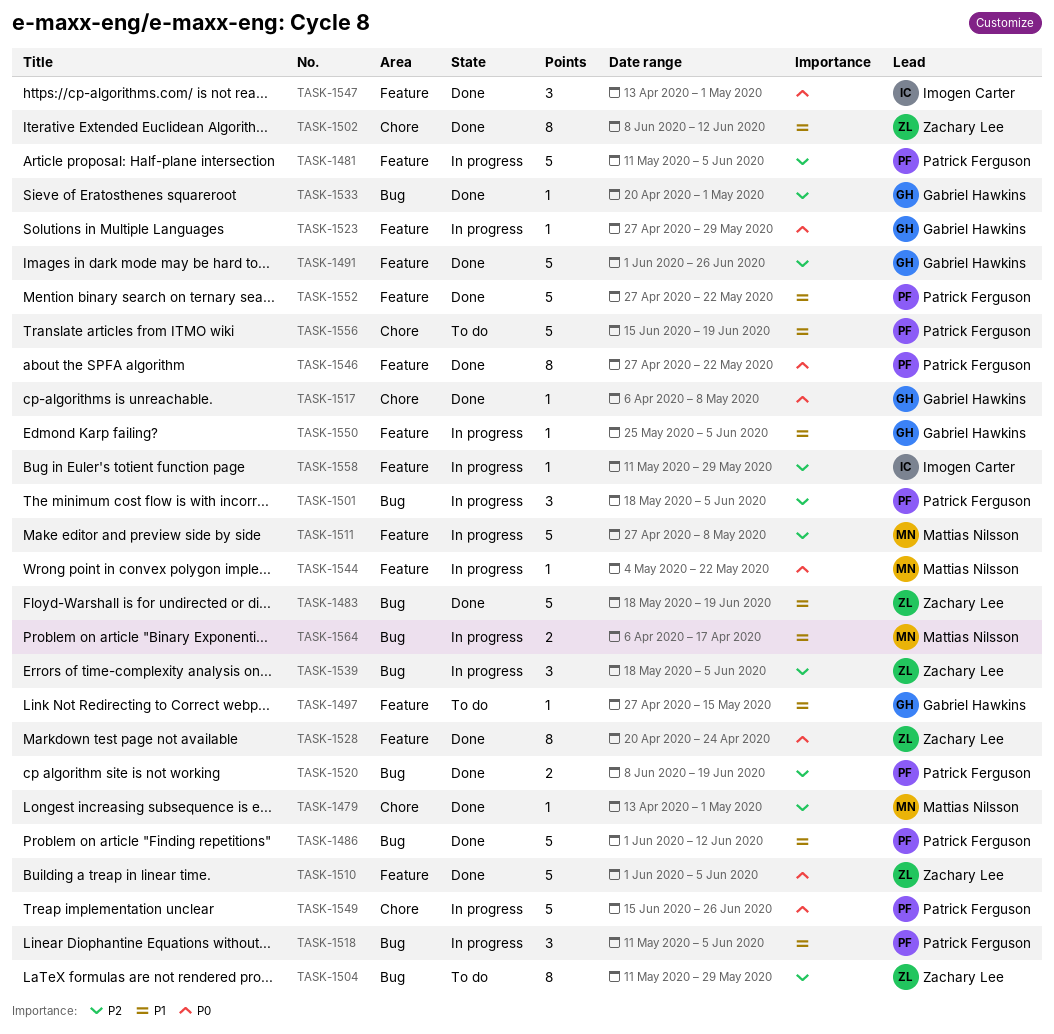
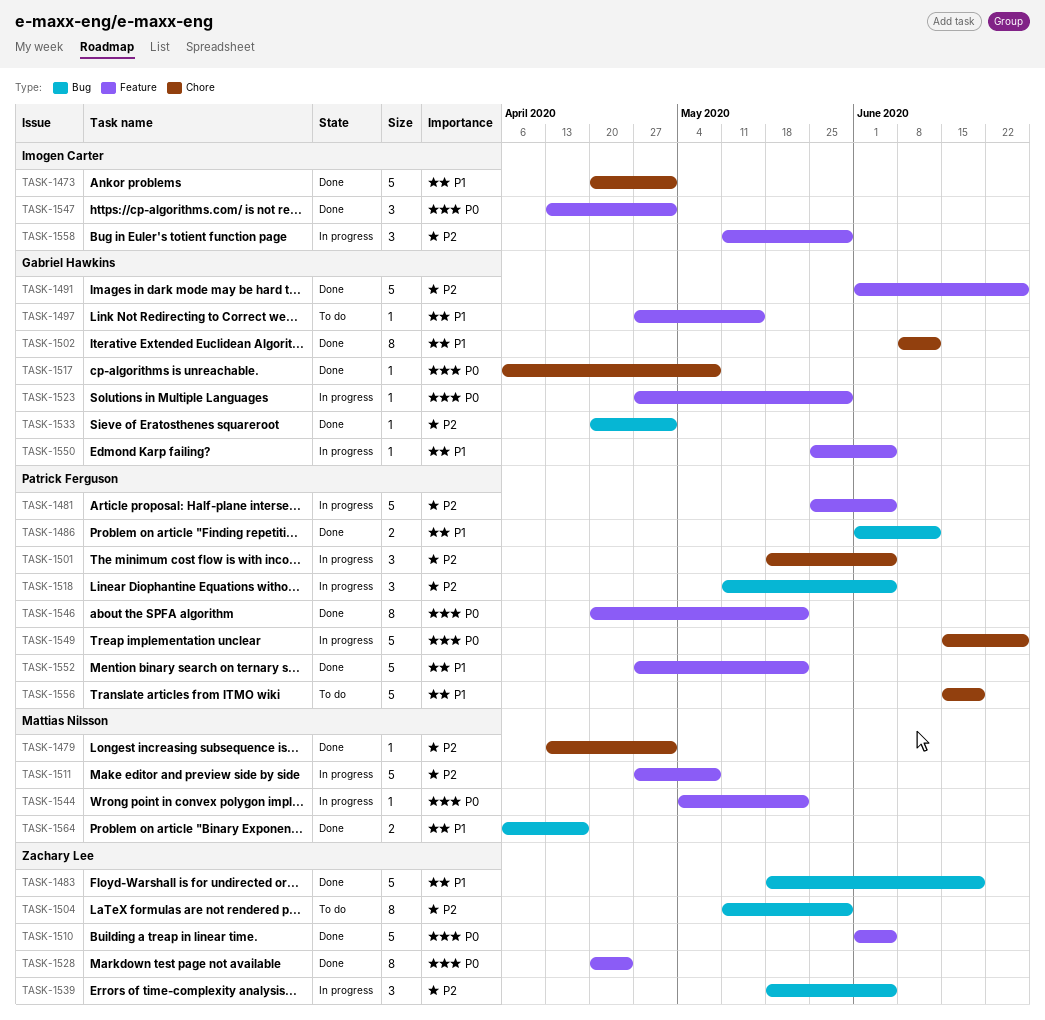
TASK-1473: none -> present
TASK-1481, start: May 11 -> May 25
TASK-1486, estimate: 5 -> 2
TASK-1501, label: Bug -> Chore
TASK-1502, owner: Zachary Lee -> Gabriel Hawkins
TASK-1518, priority: P1 -> P2
TASK-1520: present -> none
TASK-1546, start: Apr 27 -> Apr 20
TASK-1558, estimate: 1 -> 3
TASK-1564, status: In progress -> Done

